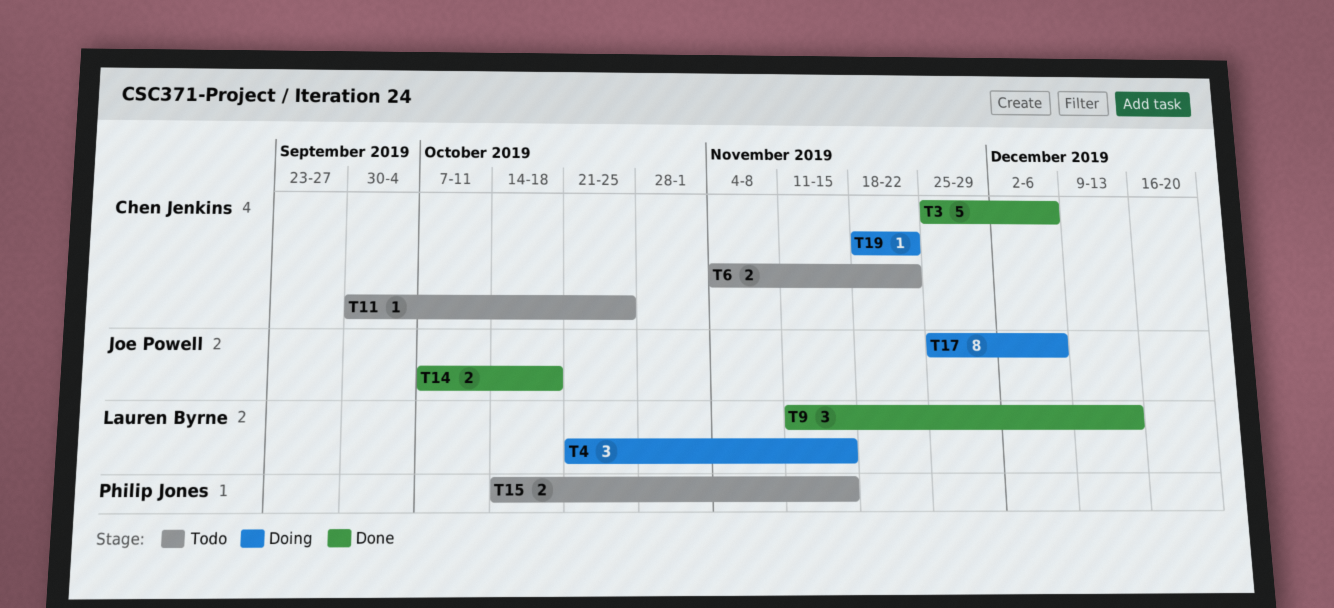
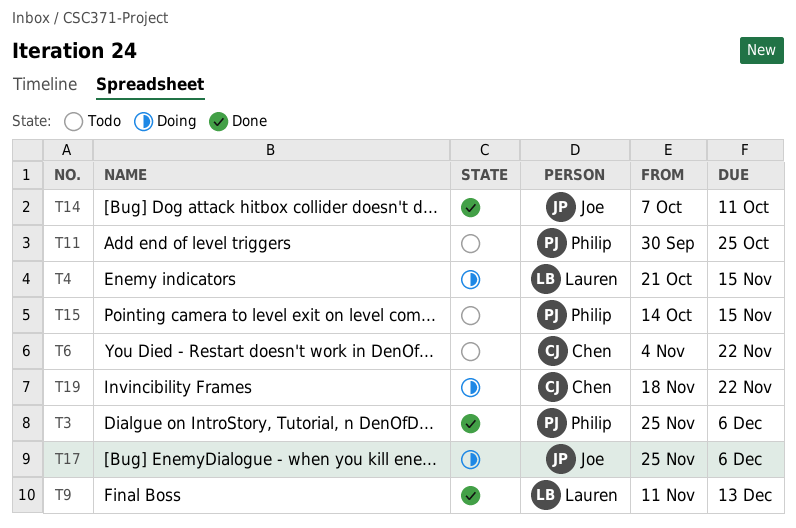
T3, owner: Chen Jenkins -> Philip Jones
T11, owner: Chen Jenkins -> Philip Jones
T14, due: Oct 18 -> Oct 11

